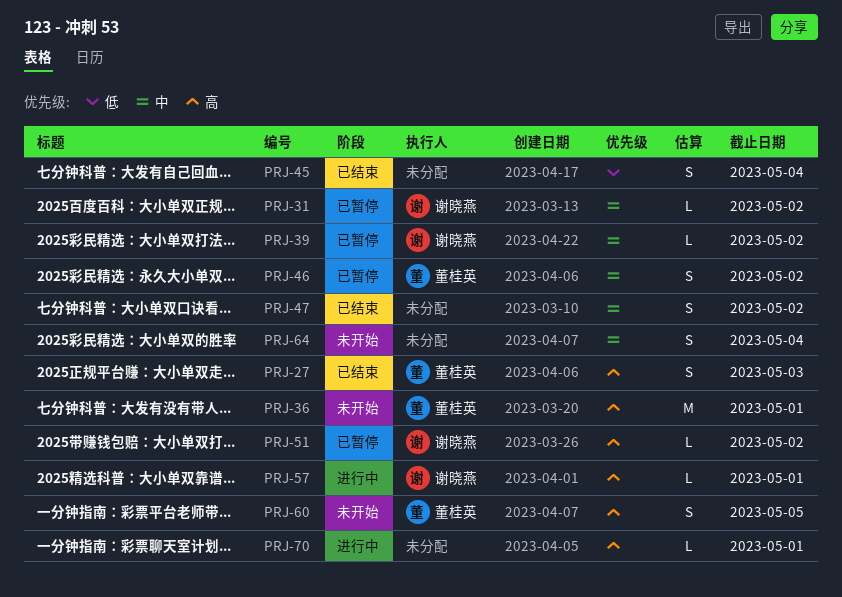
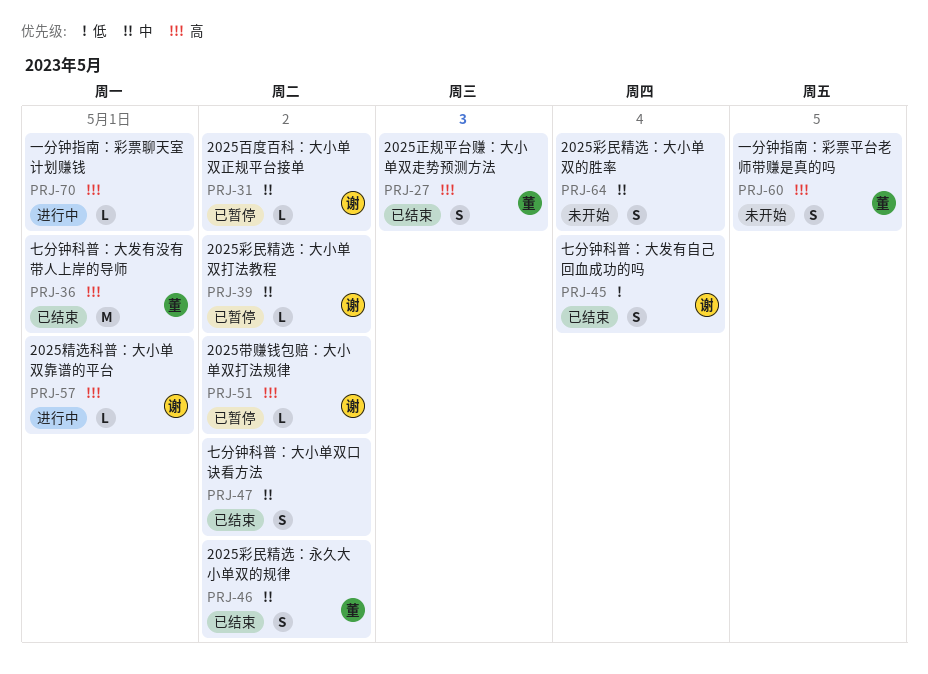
PRJ-36, status: 未开始 -> 已结束
PRJ-45, owner: none -> 谢晓燕
PRJ-46, status: 已暂停 -> 已结束

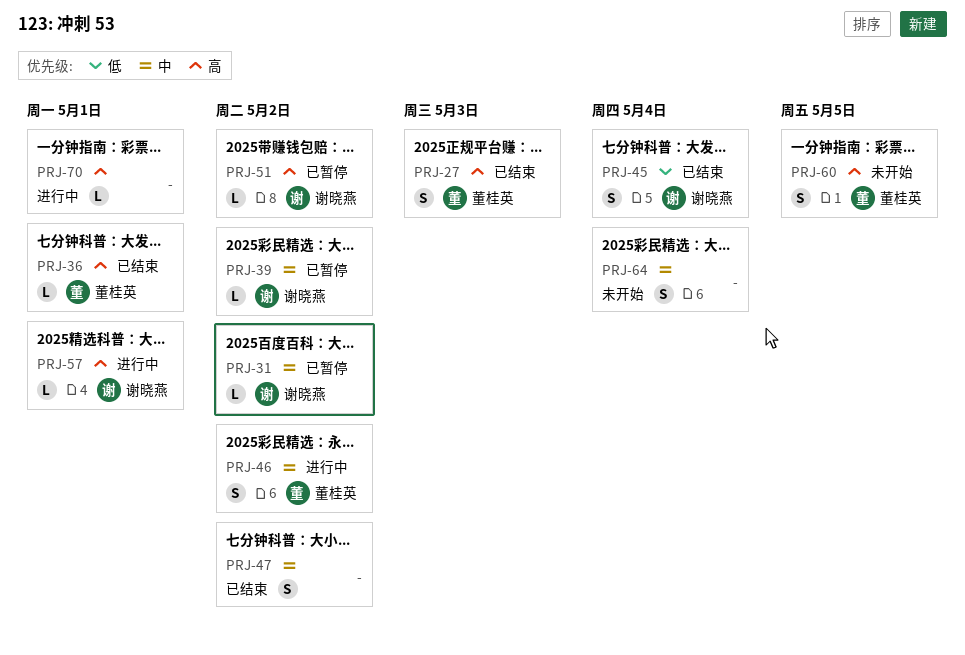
PRJ-36, estimate: M -> L
PRJ-46, status: 已结束 -> 进行中

